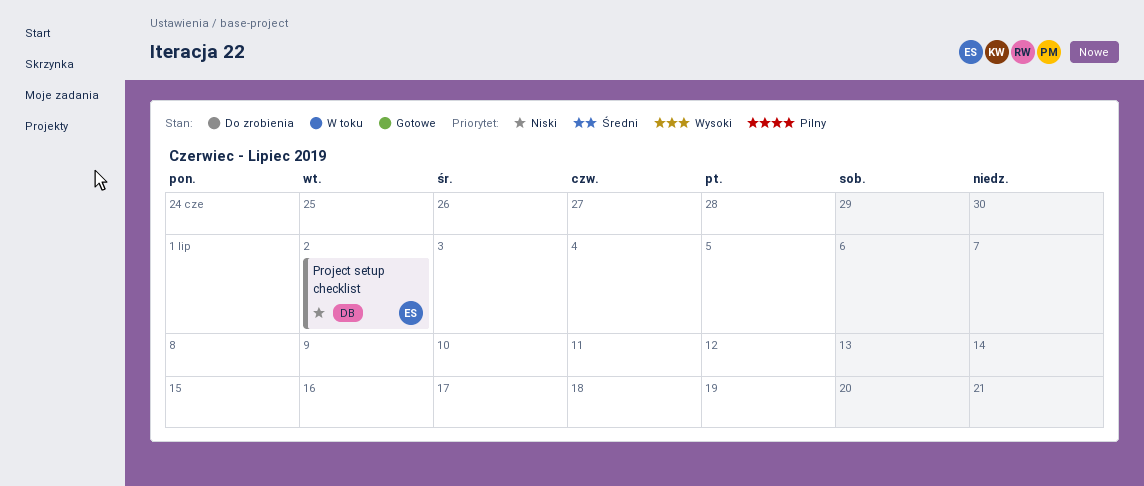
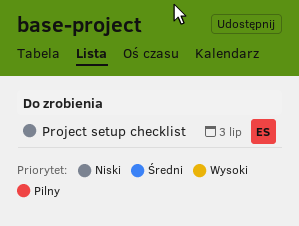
Project setup checklist, due: Jul 2 -> Jul 3

